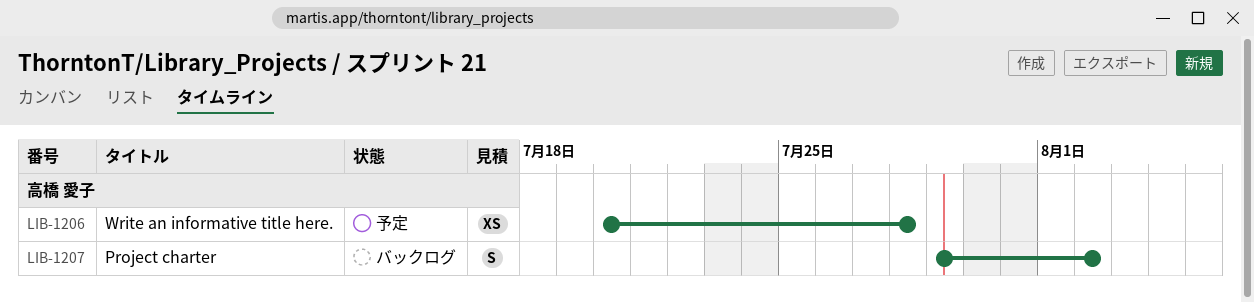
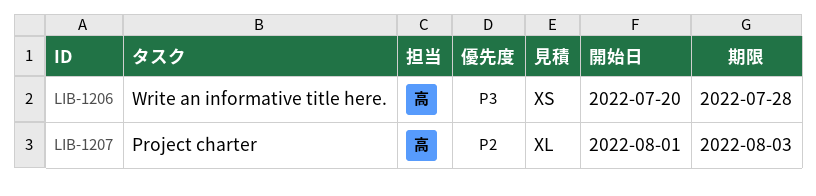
LIB-1207, estimate: S -> XL
LIB-1207, start: Jul 29 -> Aug 1
LIB-1207, due: Aug 2 -> Aug 3

